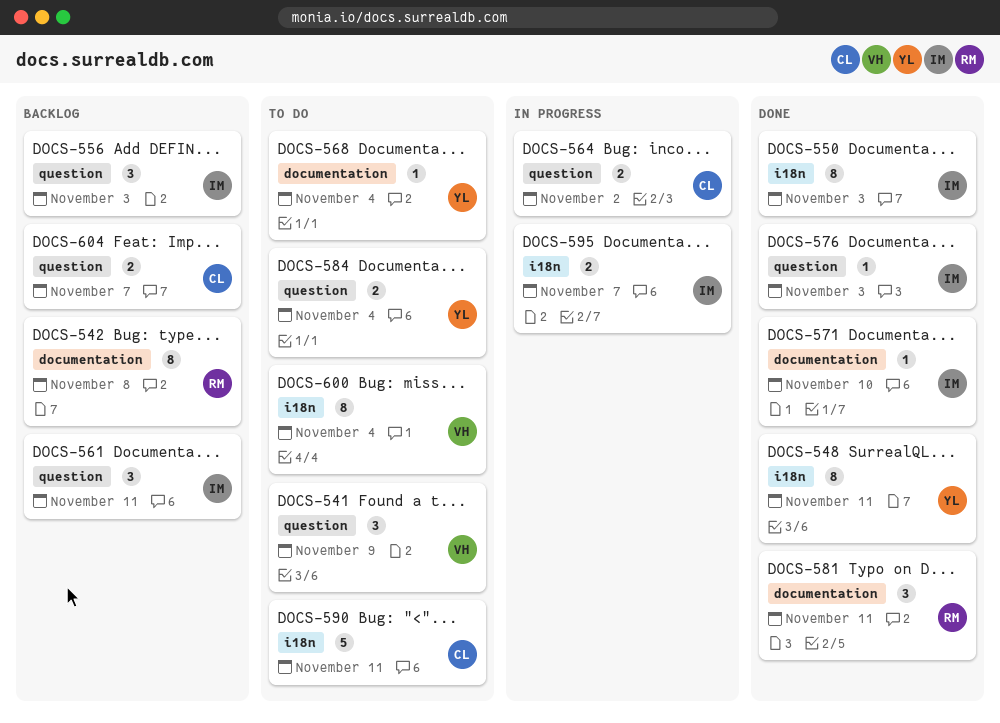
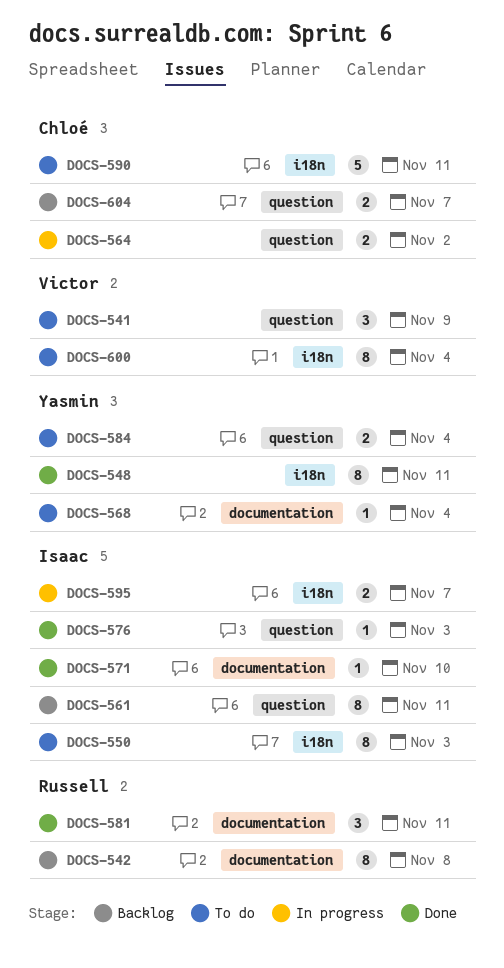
DOCS-550, status: Done -> To do
DOCS-556: present -> none
DOCS-561, estimate: 3 -> 8

